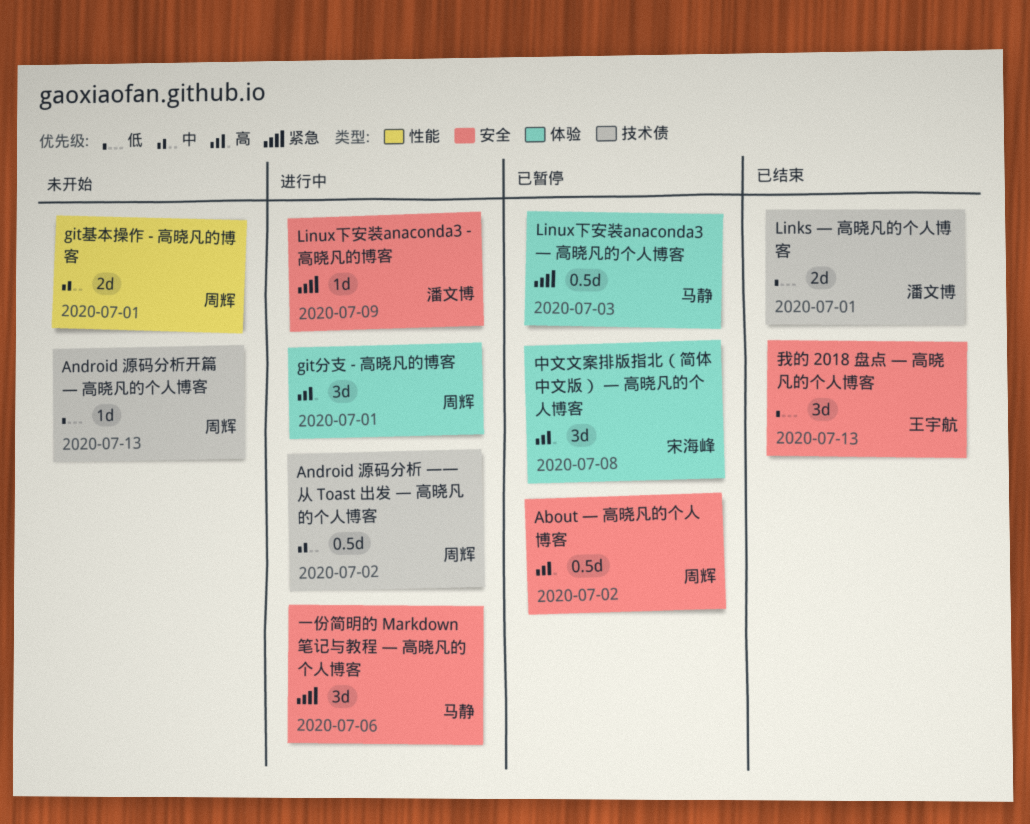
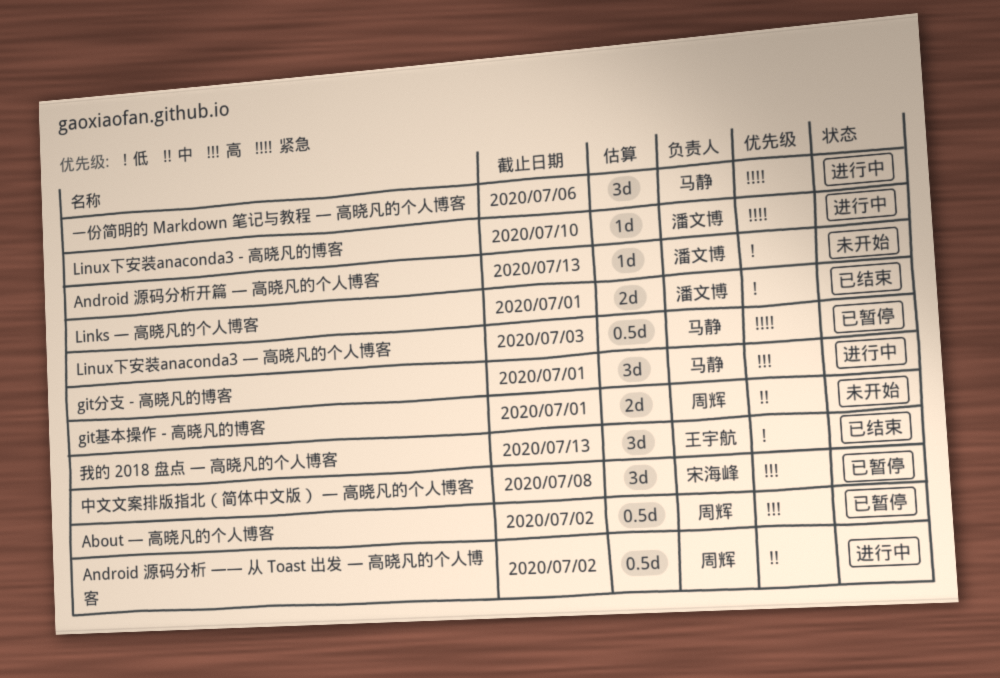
Android 源码分析开篇 — 高晓凡的个人博客, owner: 周辉 -> 潘文博
git分支 - 高晓凡的博客, owner: 周辉 -> 马静
Linux下安装anaconda3 - 高晓凡的博客, due: Jul 9 -> Jul 10

